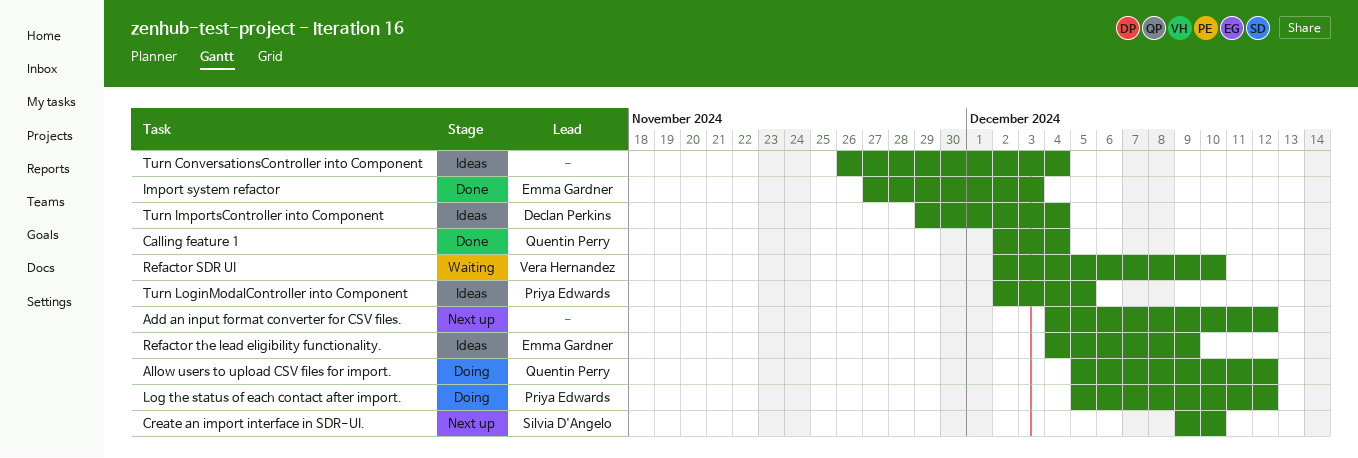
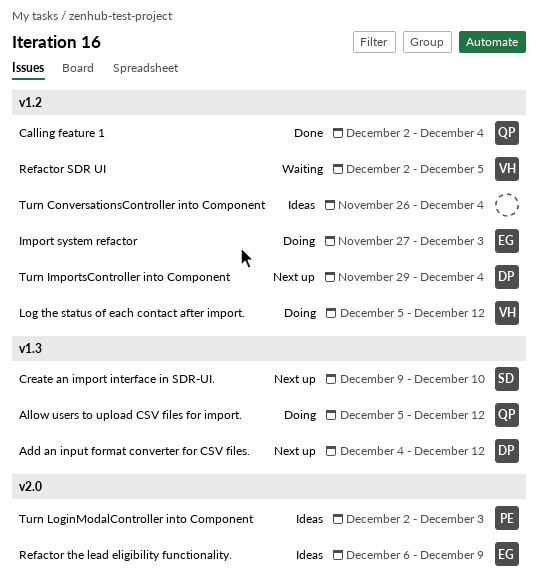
Add an input format converter for CSV files., owner: none -> Declan Perkins
Import system refactor, status: Done -> Doing
Log the status of each contact after import., owner: Priya Edwards -> Vera Hernandez
Refactor SDR UI, due: Dec 10 -> Dec 5
Refactor the lead eligibility functionality., start: Dec 4 -> Dec 6
Turn ImportsController into Component, status: Ideas -> Next up
Turn LoginModalController into Component, due: Dec 5 -> Dec 3

